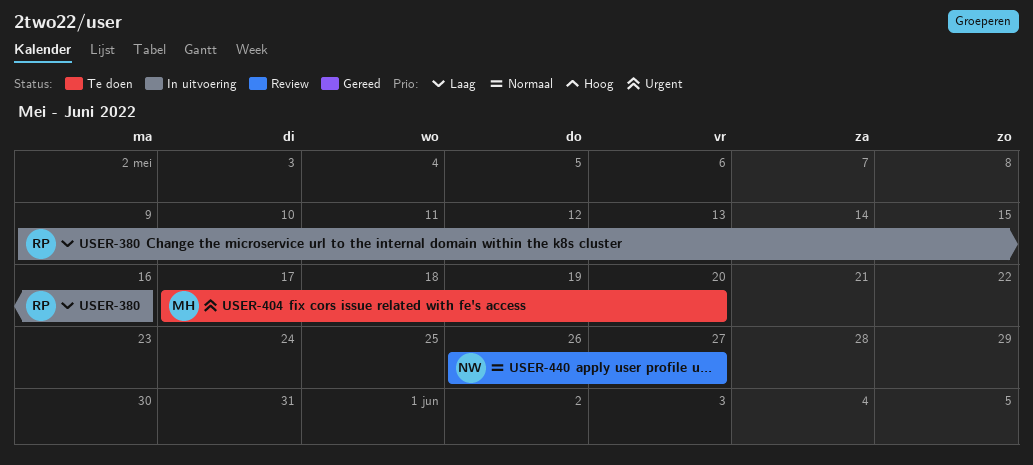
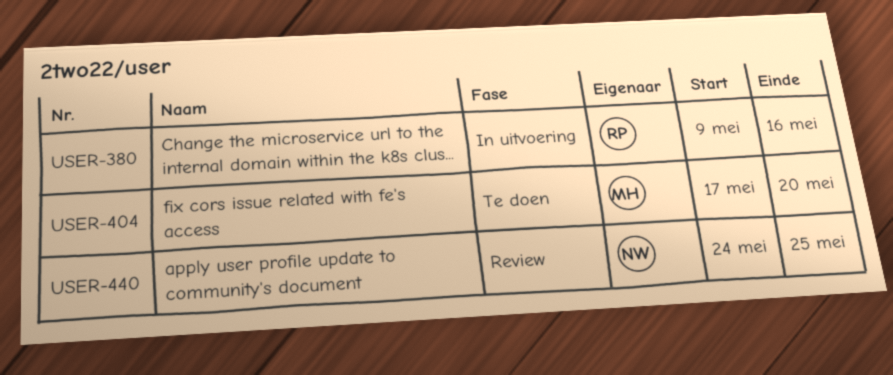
USER-440, start: May 26 -> May 24
USER-440, due: May 27 -> May 25

